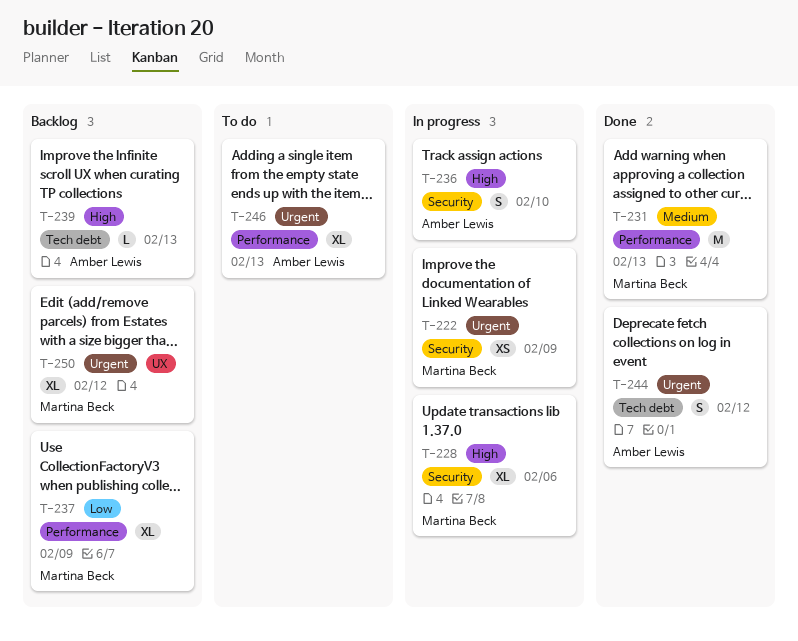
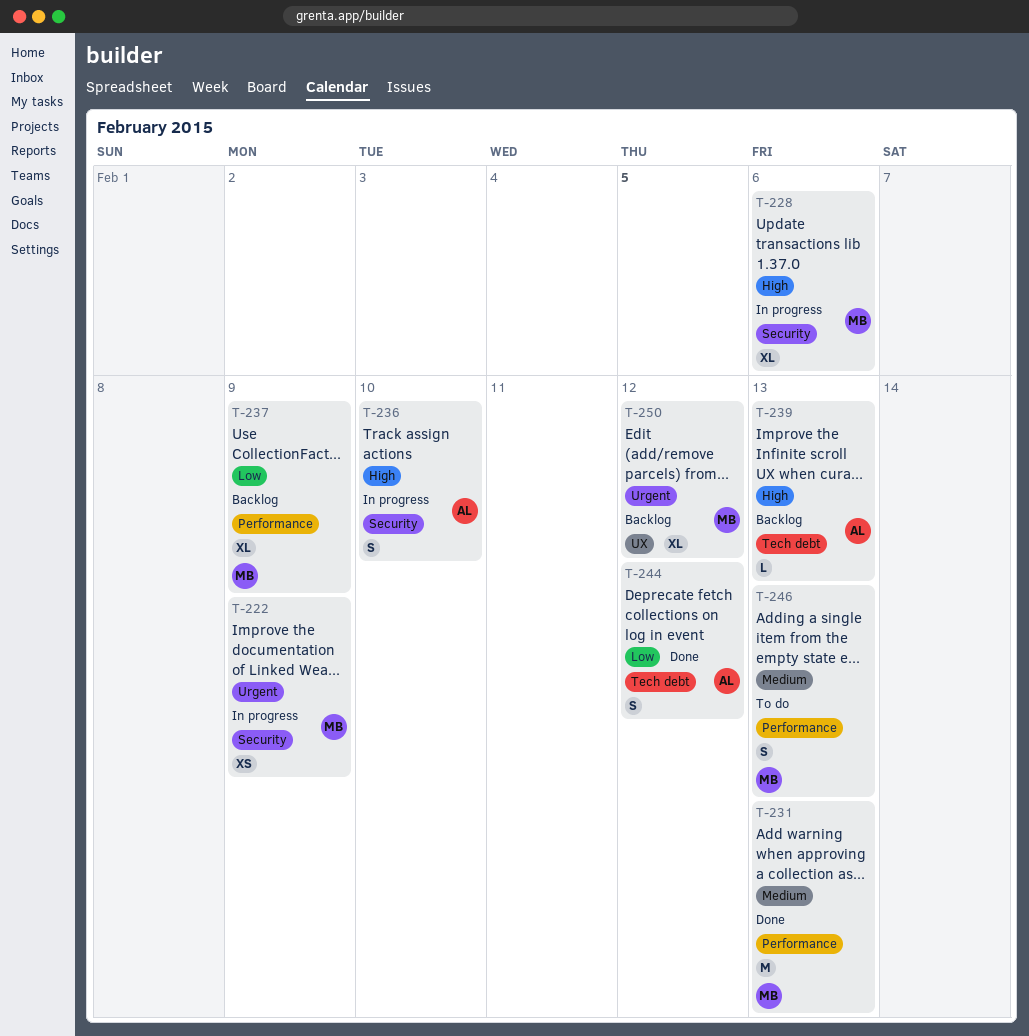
T-244, priority: Urgent -> Low
T-246, owner: Amber Lewis -> Martina Beck
T-246, priority: Urgent -> Medium
T-246, estimate: XL -> S

